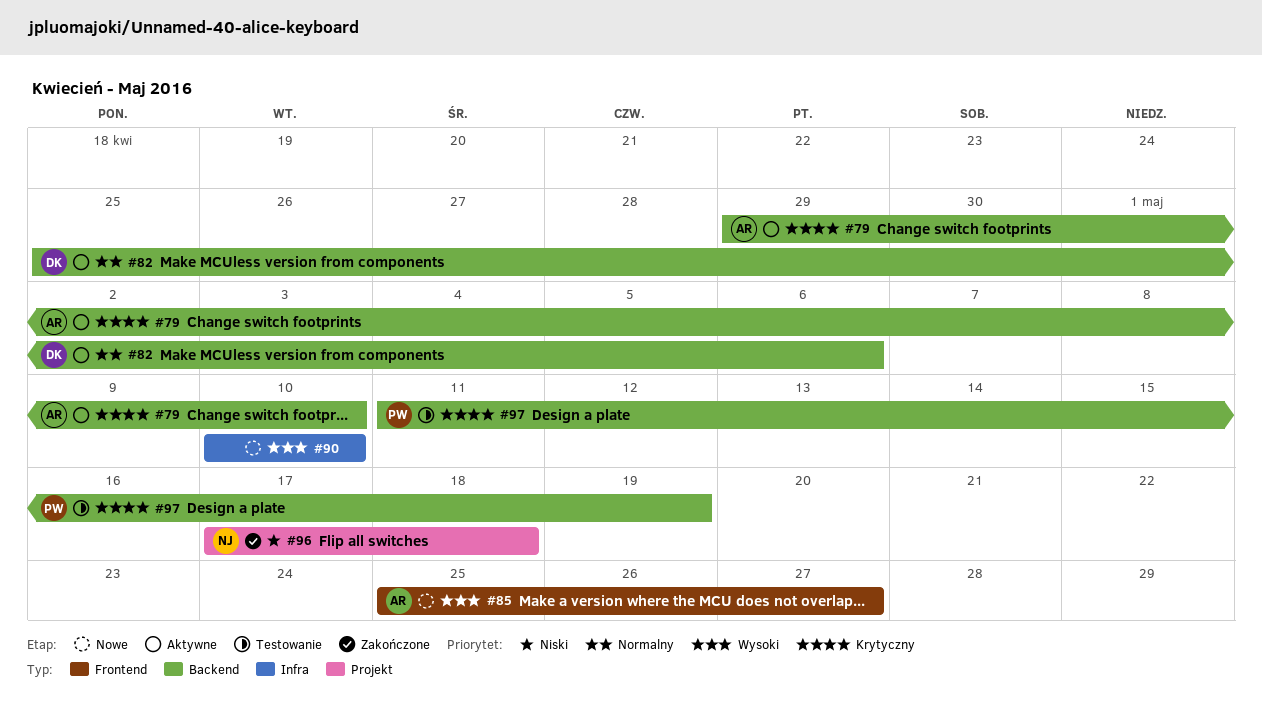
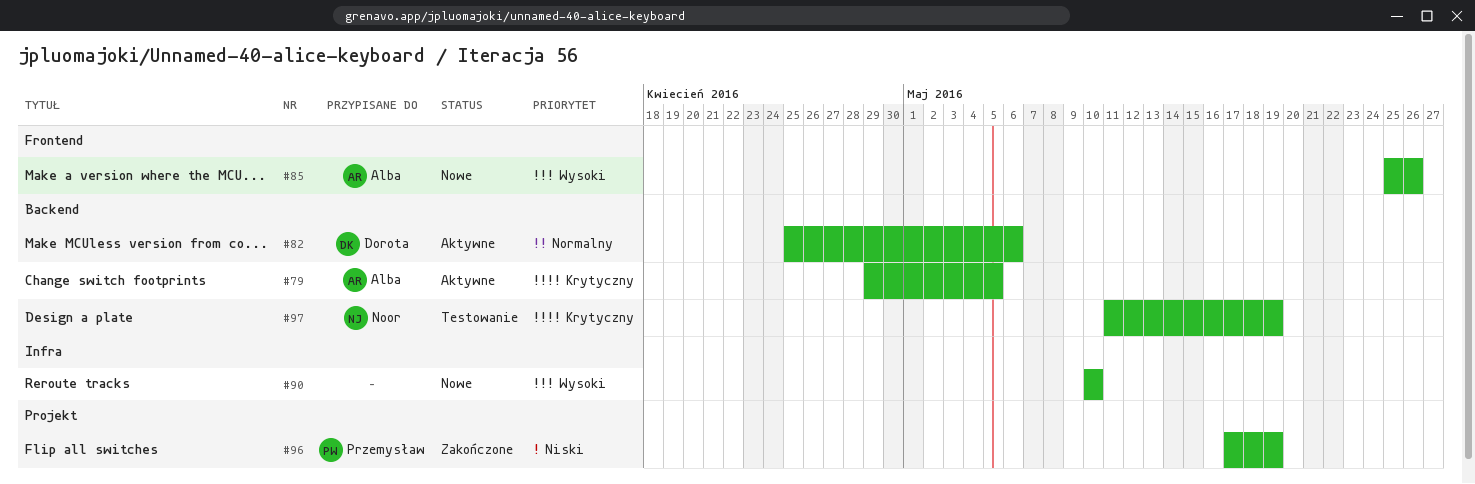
#79, due: May 10 -> May 5
#85, due: May 27 -> May 26
#96, owner: Noor -> Przemysław
#96, due: May 18 -> May 19
#97, owner: Przemysław -> Noor

